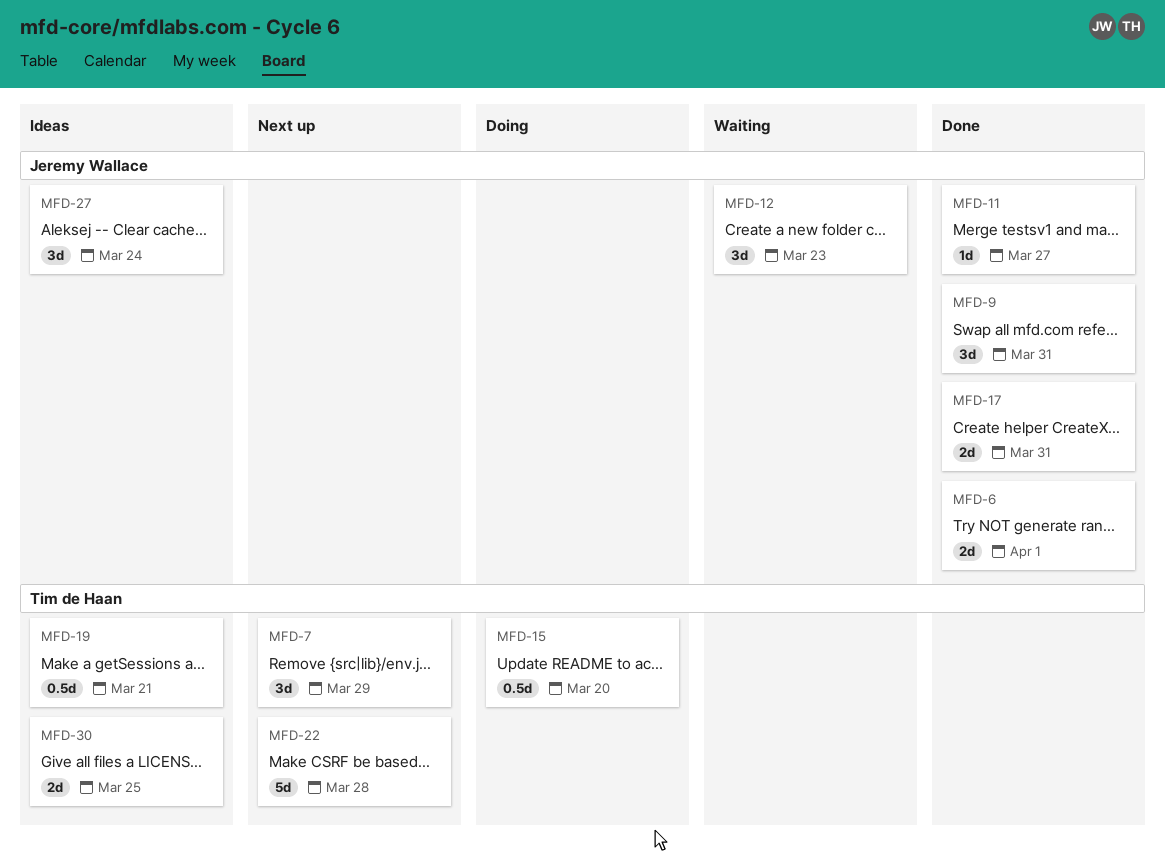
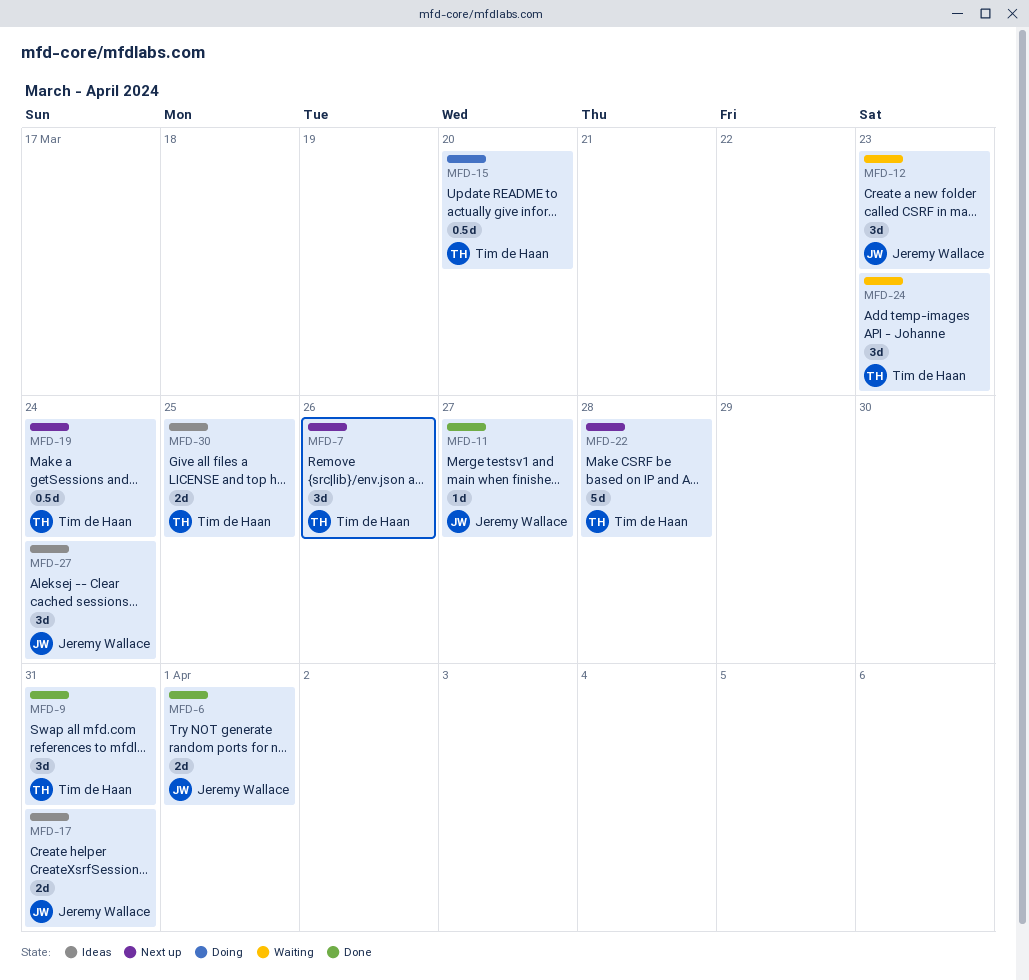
MFD-7, due: Mar 29 -> Mar 26
MFD-9, owner: Jeremy Wallace -> Tim de Haan
MFD-17, status: Done -> Ideas
MFD-19, status: Ideas -> Next up
MFD-19, due: Mar 21 -> Mar 24
MFD-24: none -> present

